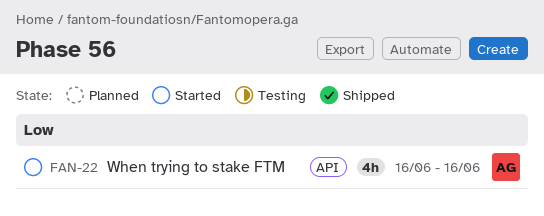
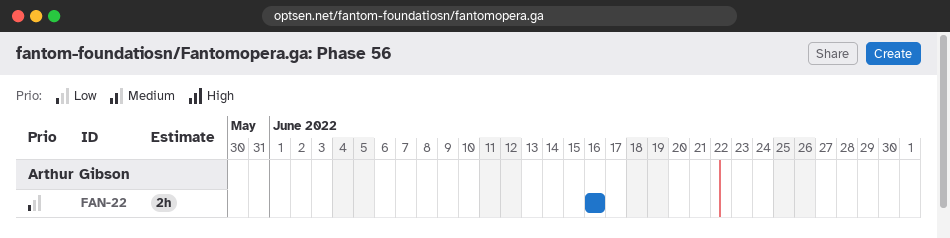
FAN-22, estimate: 4h -> 2h

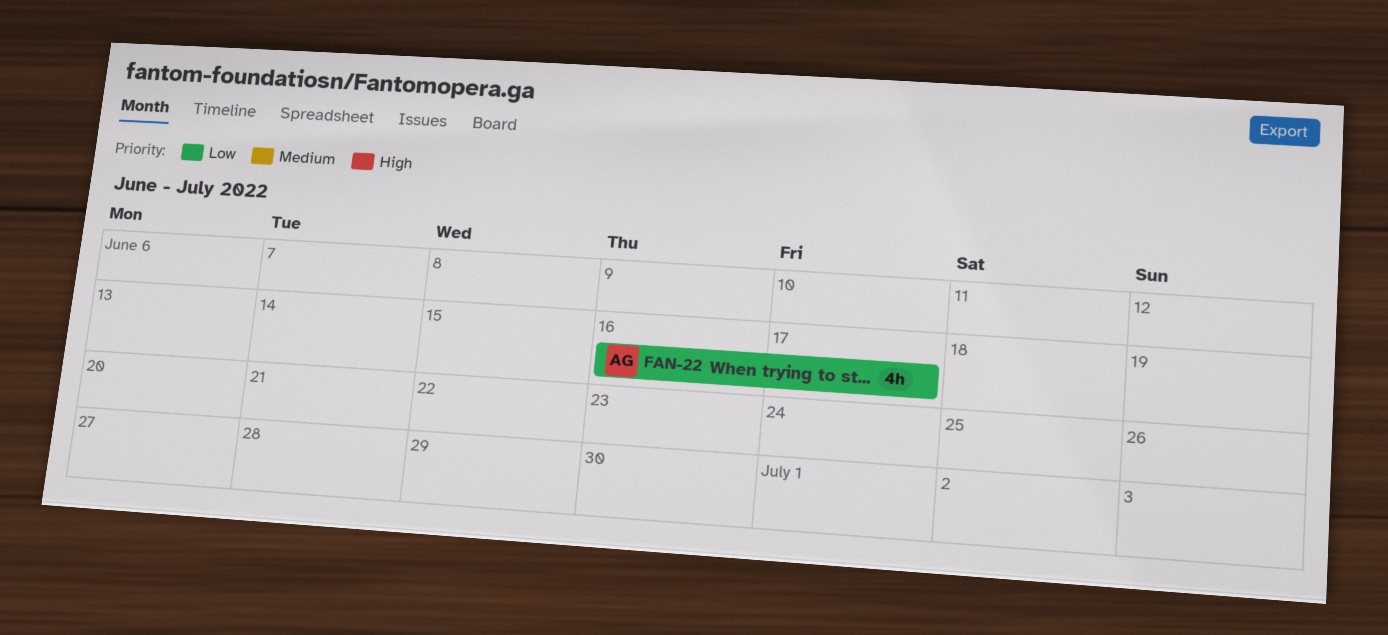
FAN-22, estimate: 2h -> 4h
FAN-22, due: Jun 16 -> Jun 17

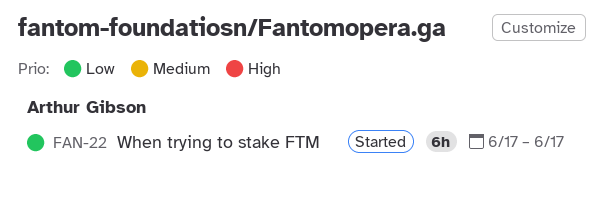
FAN-22, estimate: 4h -> 6h
FAN-22, start: Jun 16 -> Jun 17

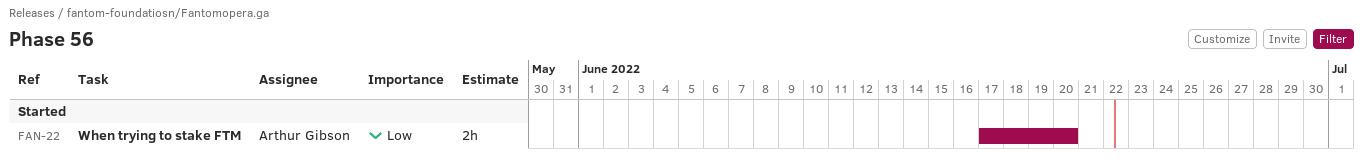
FAN-22, estimate: 6h -> 2h
FAN-22, due: Jun 17 -> Jun 20

